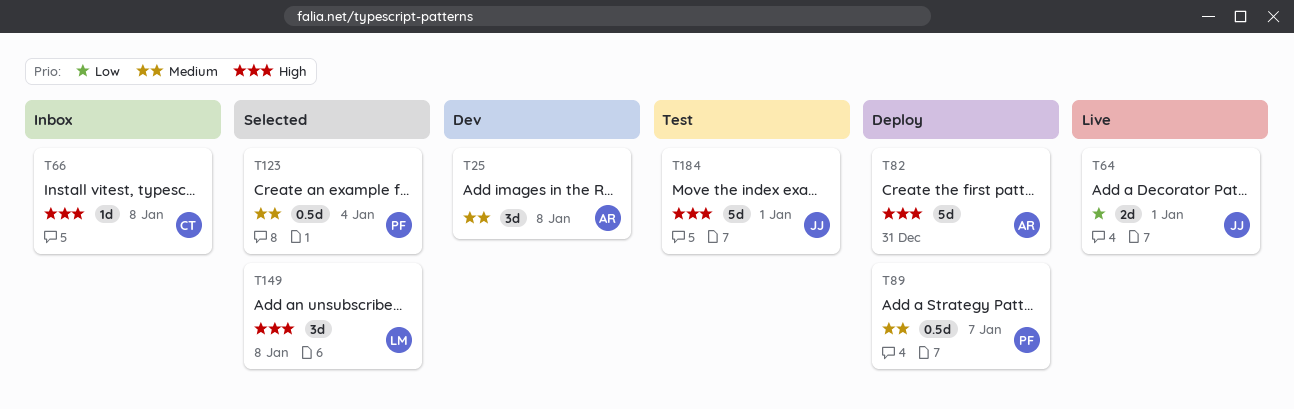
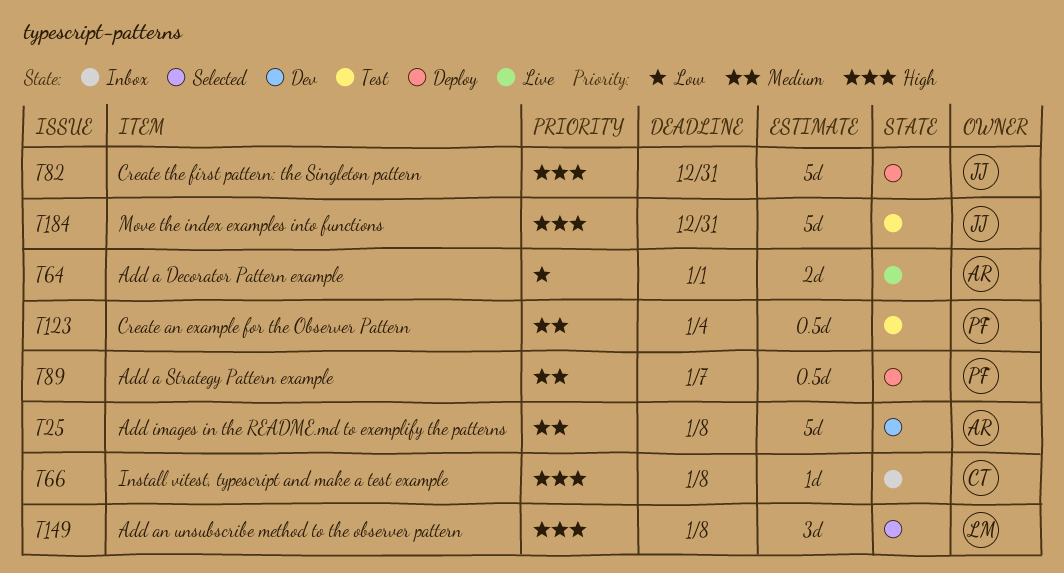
T25, estimate: 3d -> 5d
T64, owner: JJ -> AR
T82, owner: AR -> JJ
T123, status: Selected -> Test
T184, due: Jan 1 -> Dec 31

